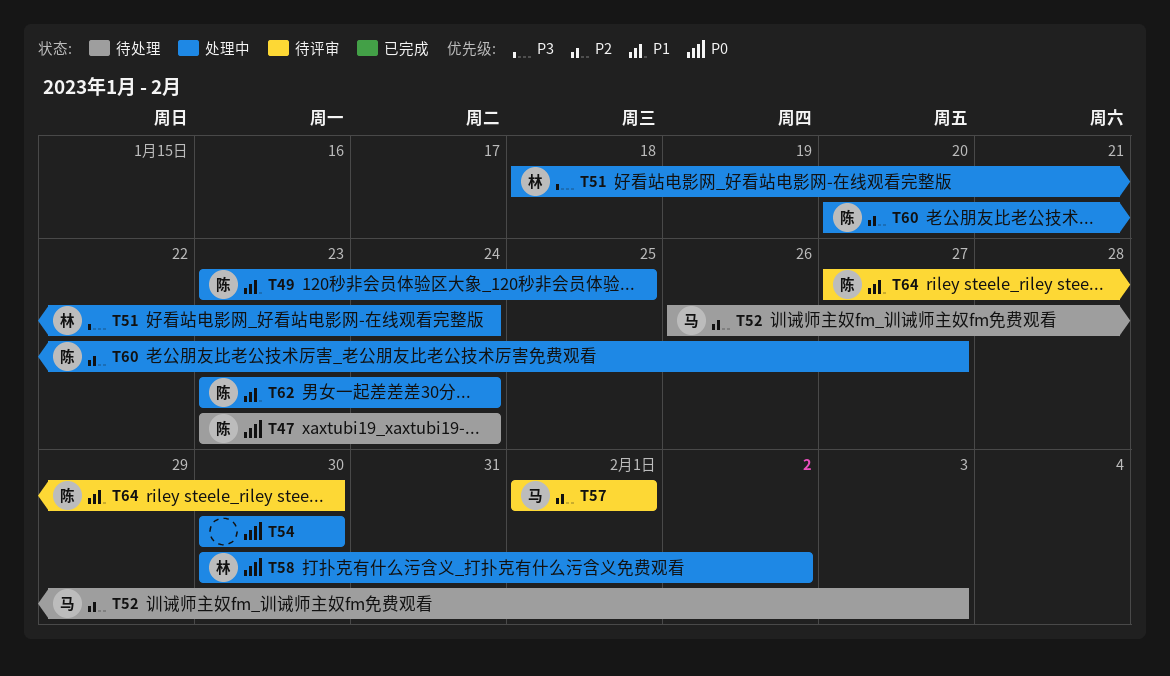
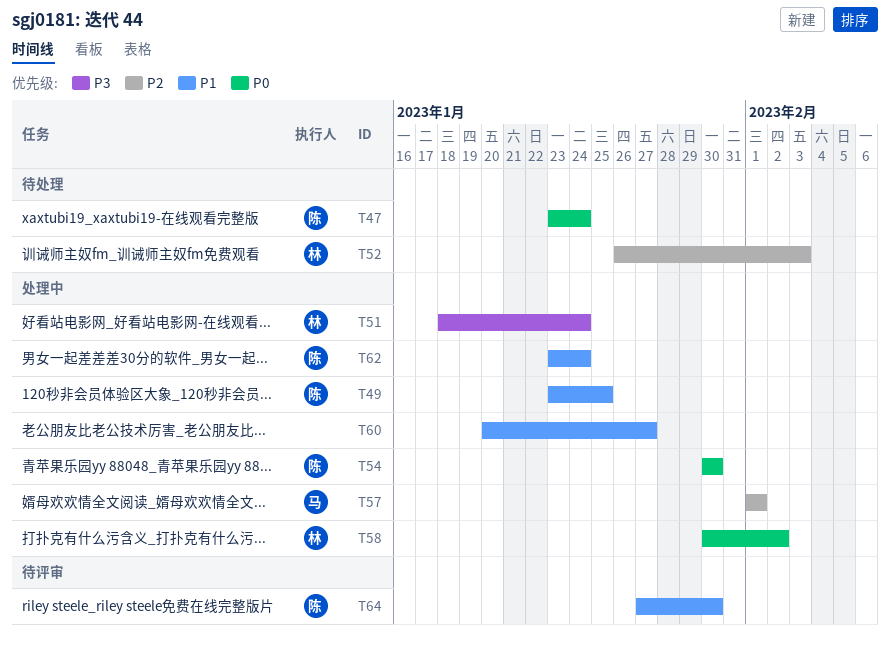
T52, owner: 马 -> 林
T54, owner: none -> 陈
T57, status: 待评审 -> 处理中
T60, owner: 陈 -> none
T60, priority: P2 -> P1

